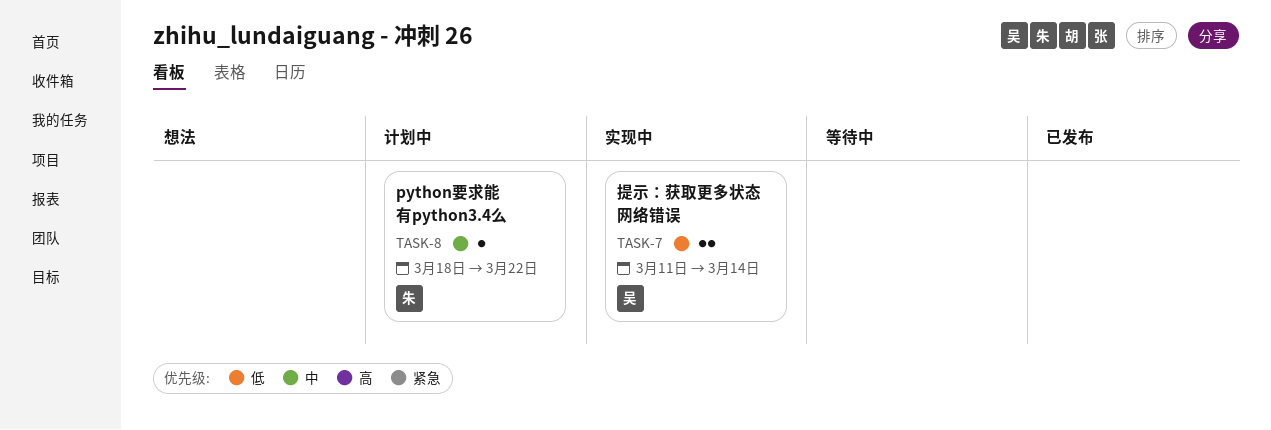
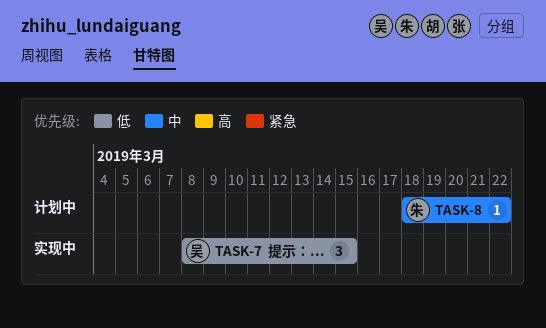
TASK-7, estimate: 2 -> 3
TASK-7, start: Mar 11 -> Mar 8
TASK-7, due: Mar 14 -> Mar 15

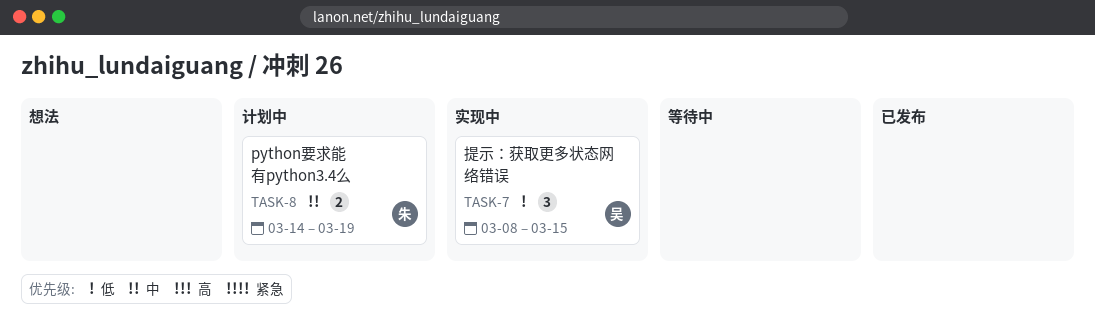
TASK-8, estimate: 1 -> 2
TASK-8, start: Mar 18 -> Mar 14
TASK-8, due: Mar 22 -> Mar 19

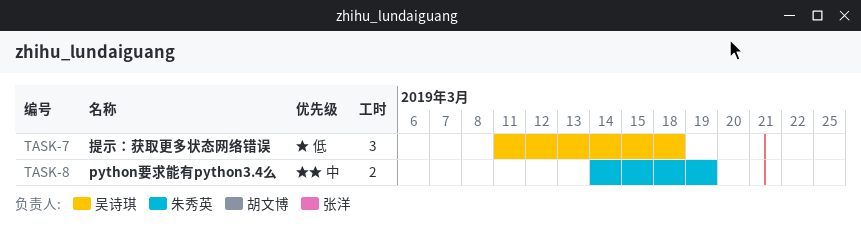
TASK-7, start: Mar 8 -> Mar 11
TASK-7, due: Mar 15 -> Mar 18

